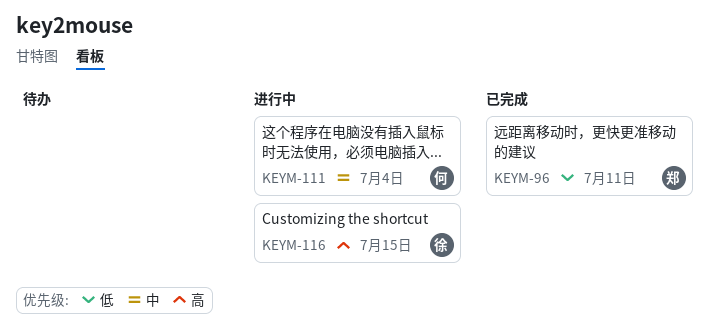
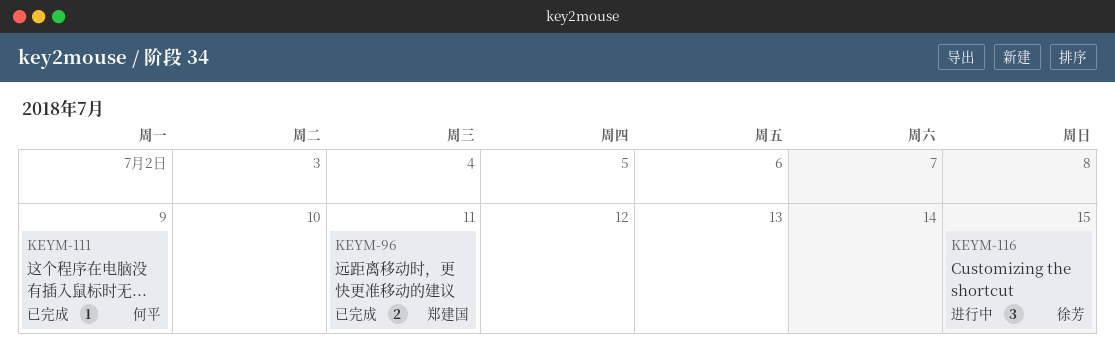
KEYM-111, status: 进行中 -> 已完成
KEYM-111, due: Jul 4 -> Jul 9

